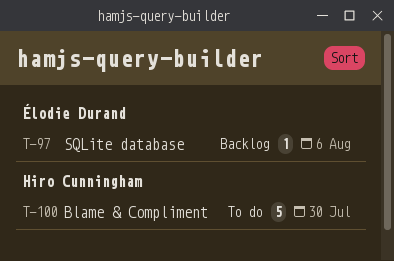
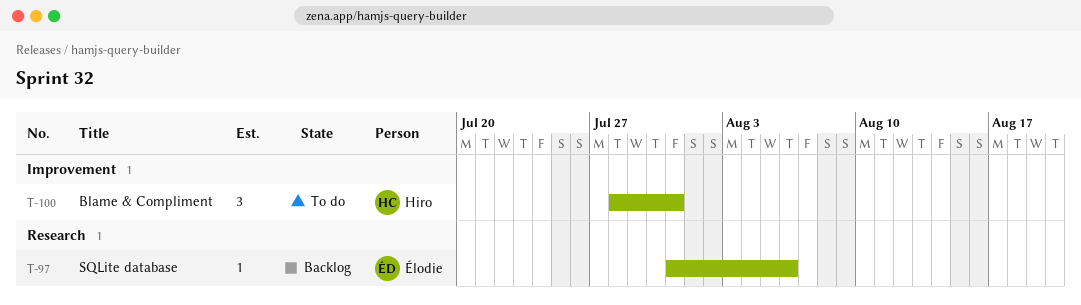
T-100, estimate: 5 -> 3
T-100, due: Jul 30 -> Jul 31

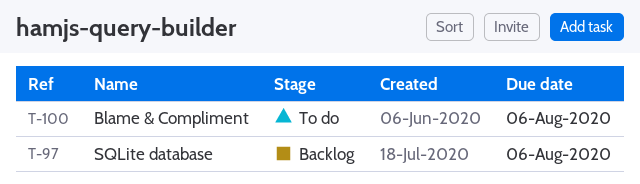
T-100, due: Jul 31 -> Aug 6

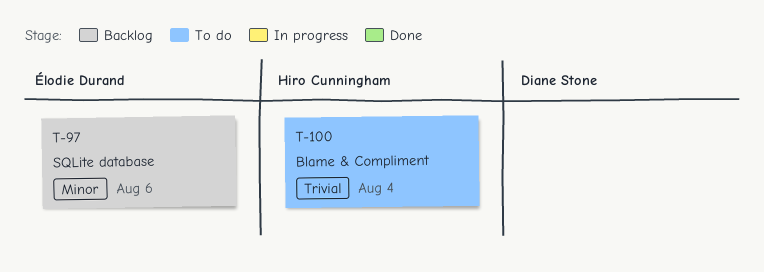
T-100, due: Aug 6 -> Aug 4

